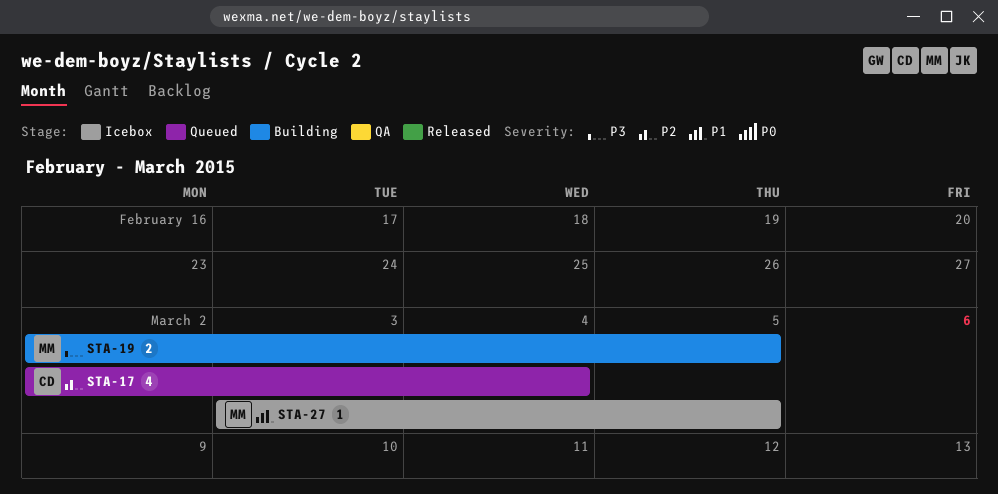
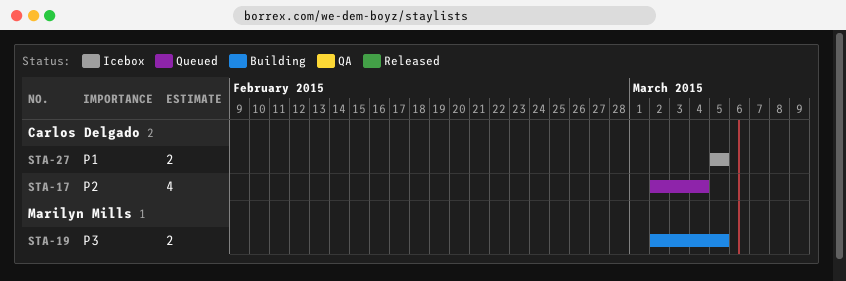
STA-27, owner: Marilyn Mills -> Carlos Delgado
STA-27, estimate: 1 -> 2
STA-27, start: Mar 3 -> Mar 5

